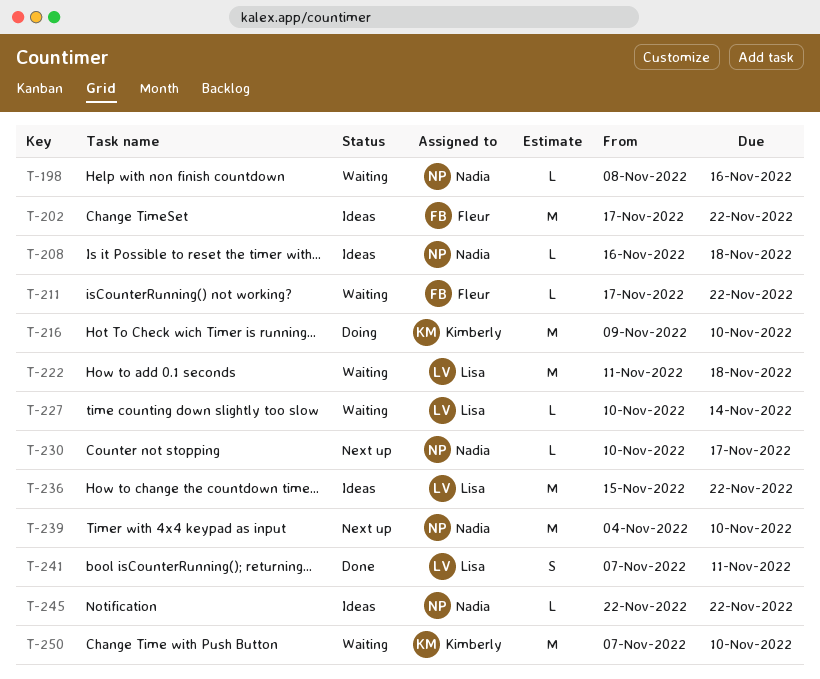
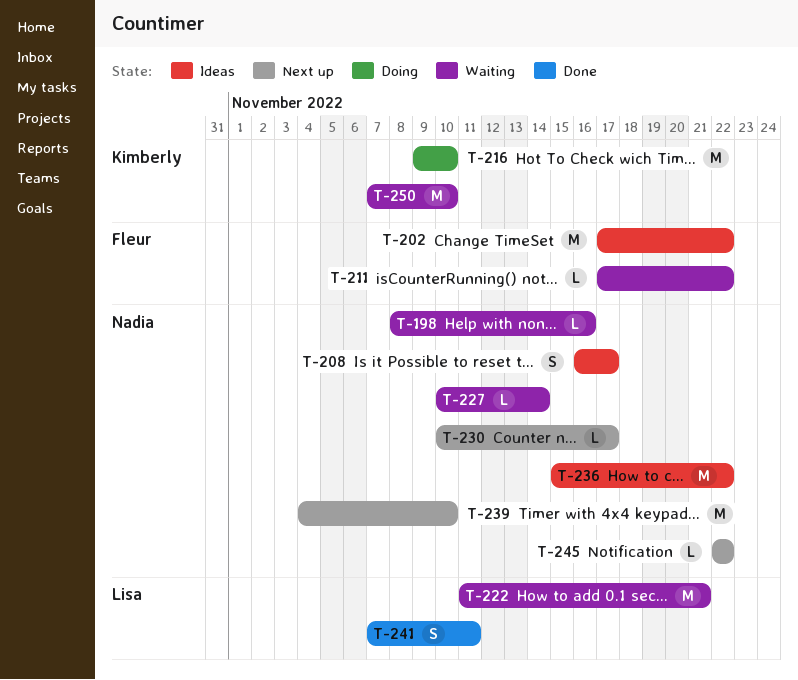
T-208, estimate: L -> S
T-208, due: Nov 18 -> Nov 17
T-222, due: Nov 18 -> Nov 21
T-227, owner: Lisa -> Nadia
T-236, owner: Lisa -> Nadia
T-245, status: Ideas -> Next up

